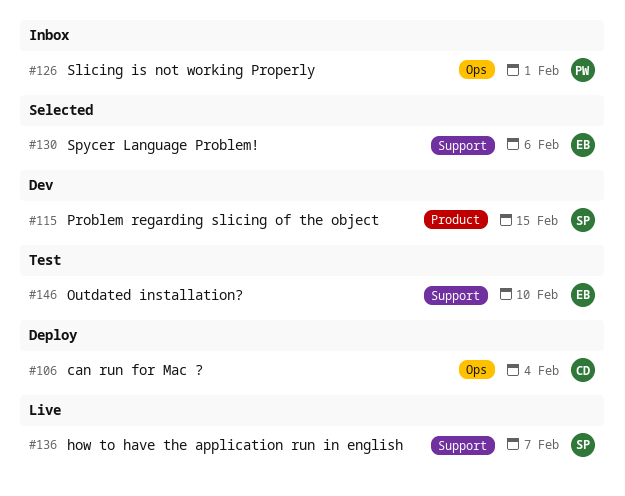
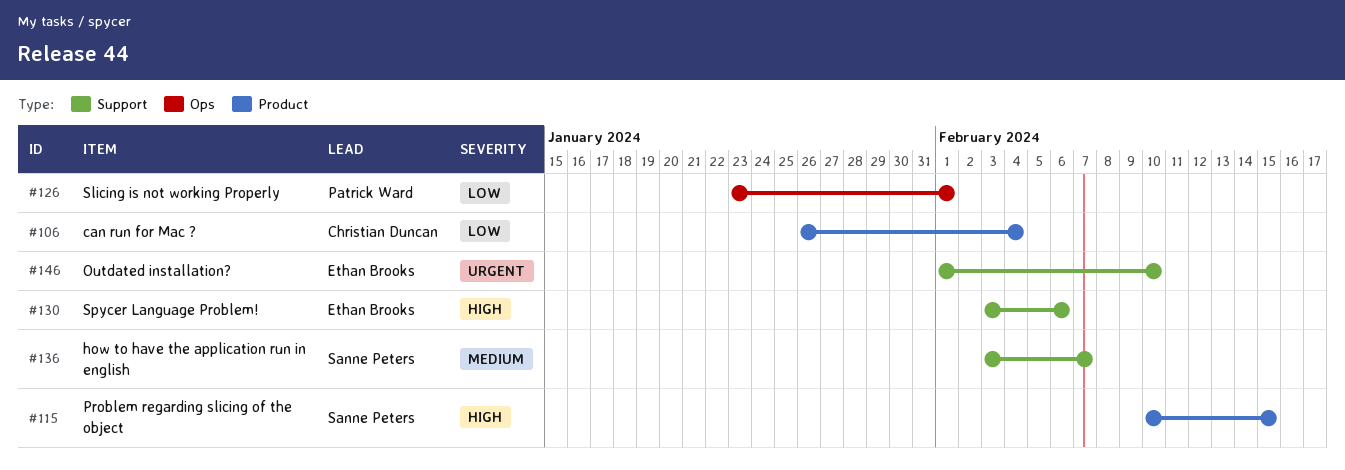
#106, label: Ops -> Product

